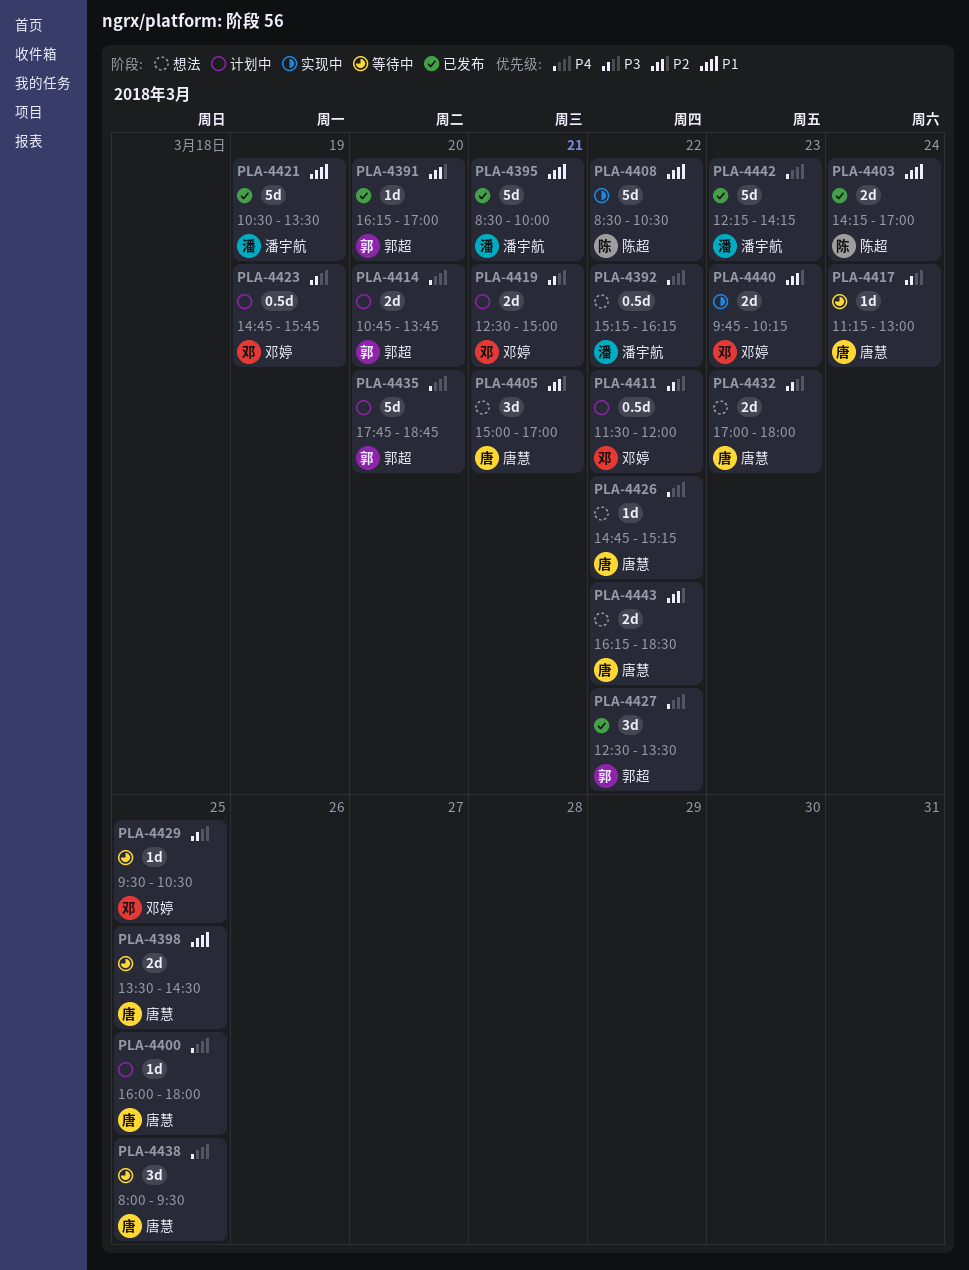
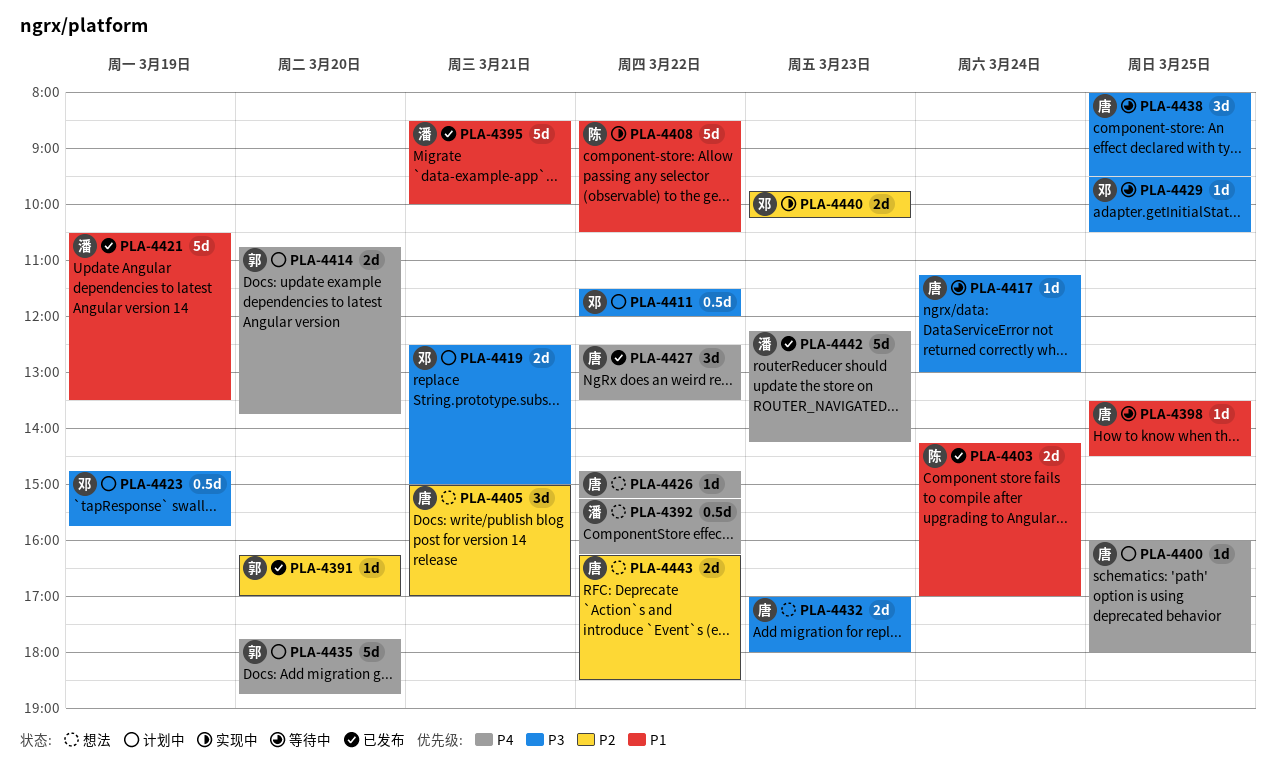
PLA-4398, estimate: 2d -> 1d
PLA-4427, owner: 郭超 -> 唐慧
PLA-4438, priority: P4 -> P3

